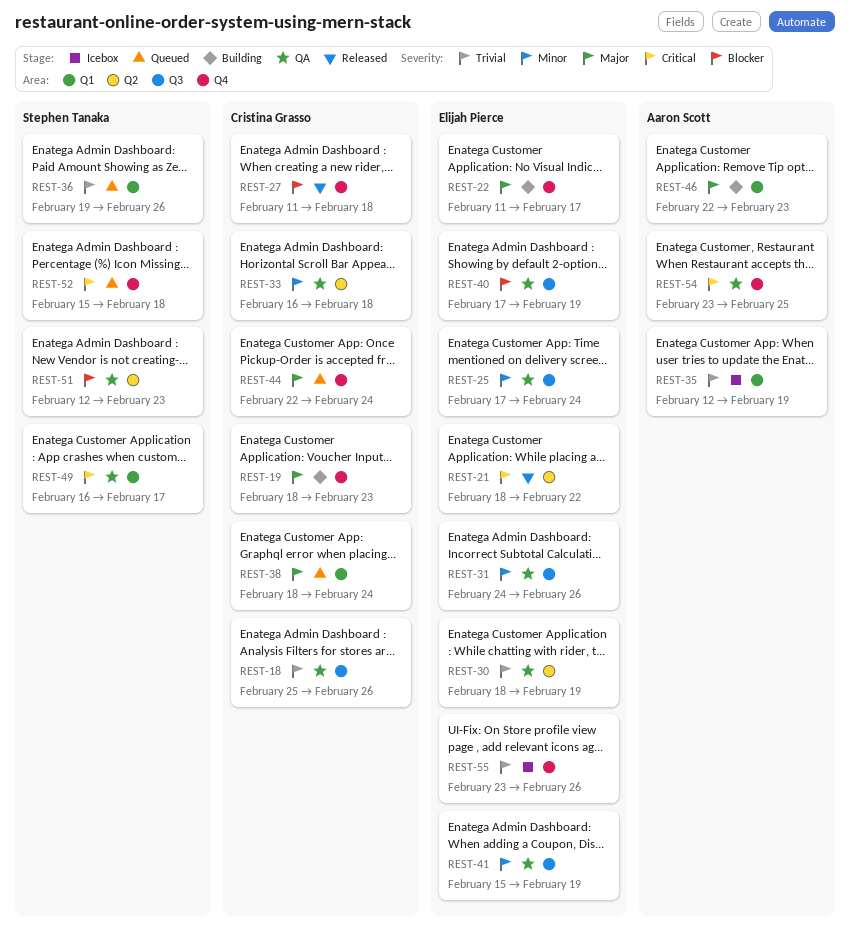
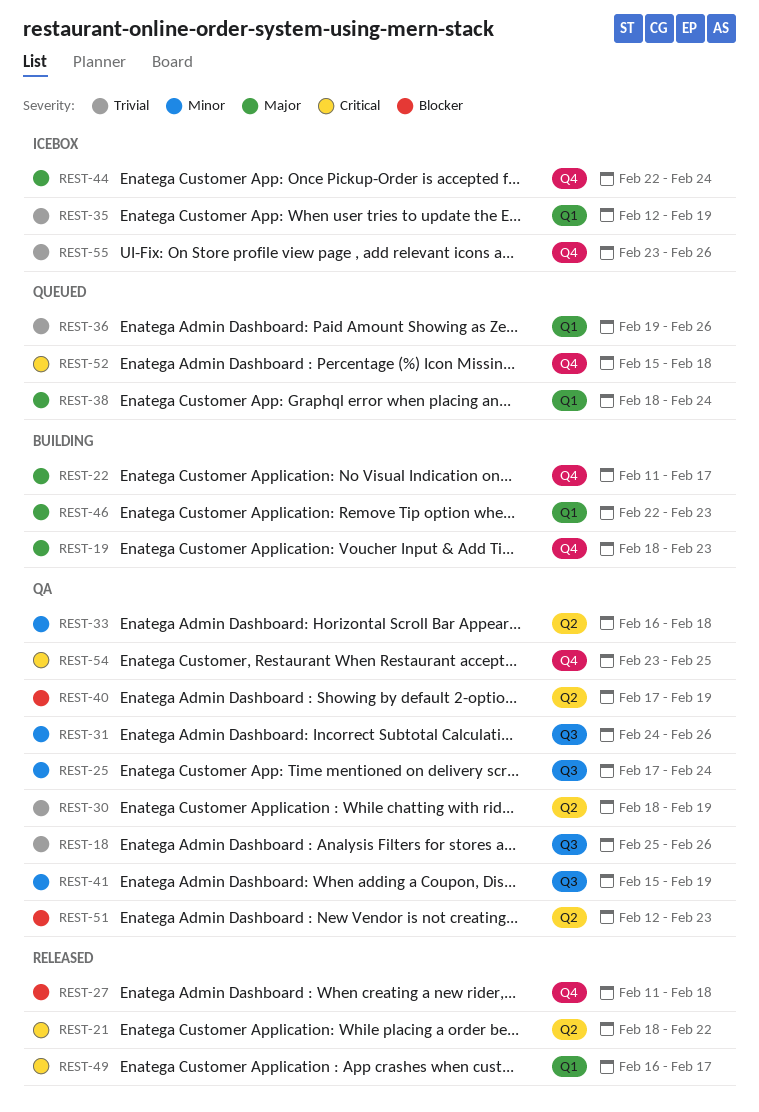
REST-40, label: Q3 -> Q2
REST-44, status: Queued -> Icebox
REST-49, status: QA -> Released

